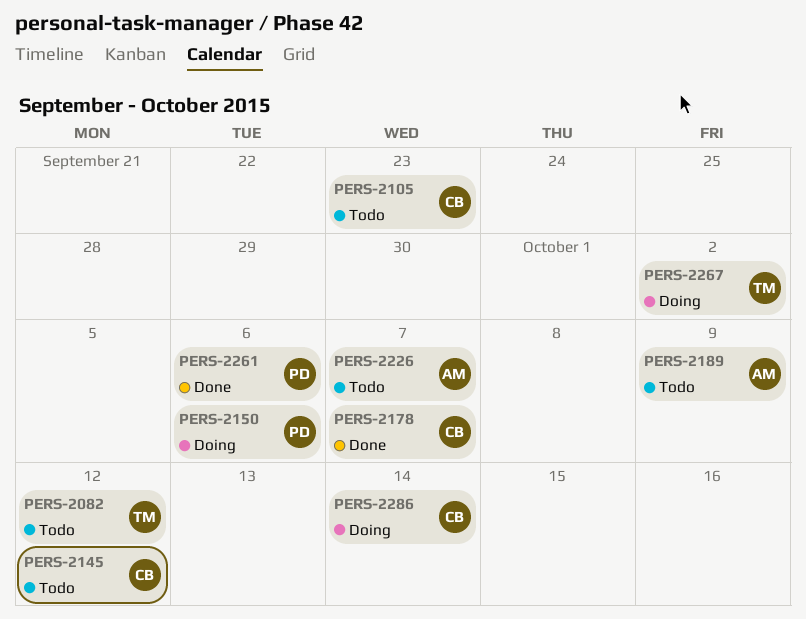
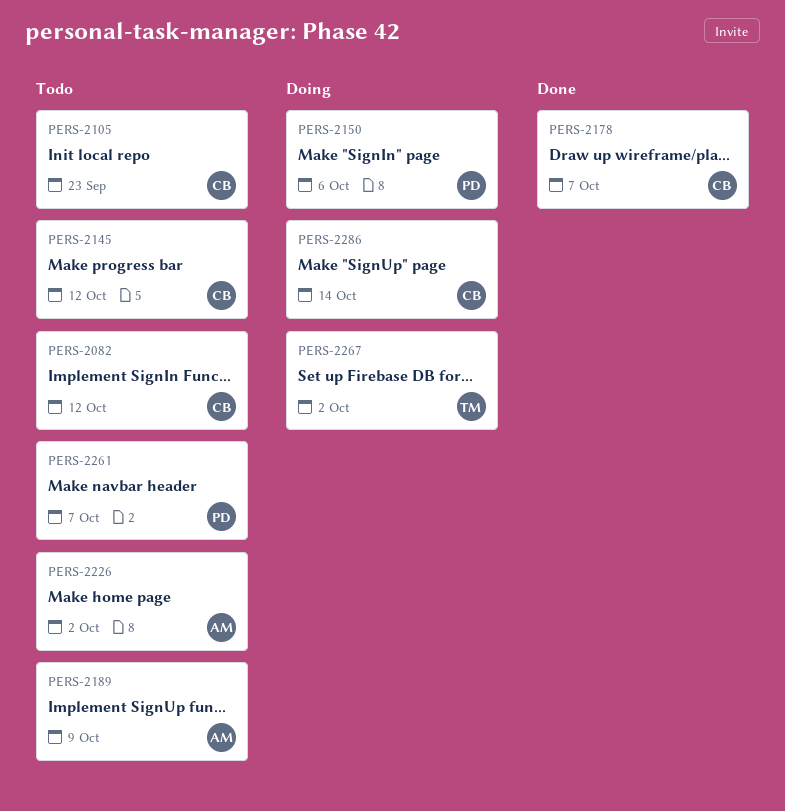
PERS-2082, owner: TM -> CB
PERS-2226, due: Oct 7 -> Oct 2
PERS-2261, status: Done -> Todo
PERS-2261, due: Oct 6 -> Oct 7

